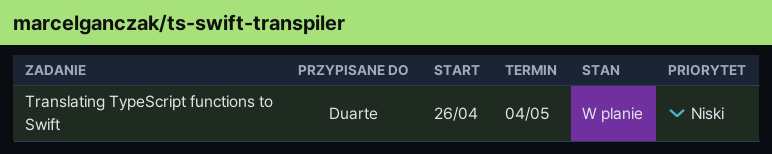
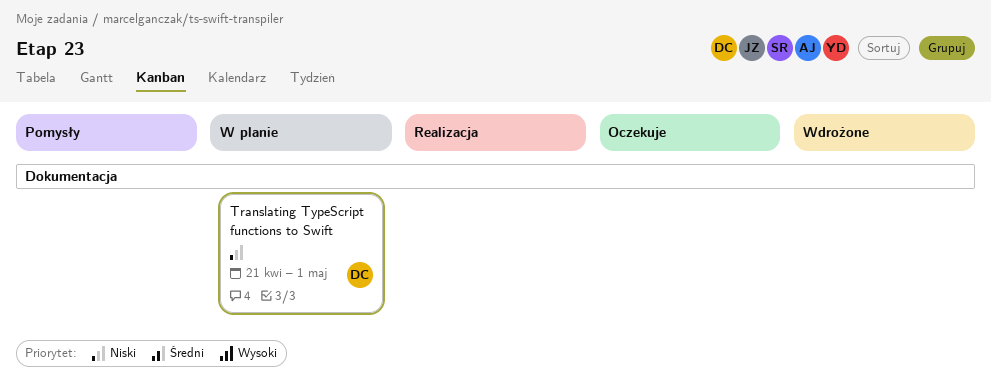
Translating TypeScript functions to Swift, start: Apr 26 -> Apr 21
Translating TypeScript functions to Swift, due: May 4 -> May 1

